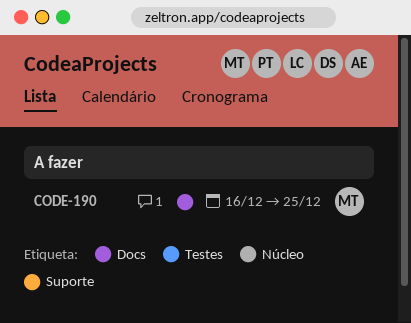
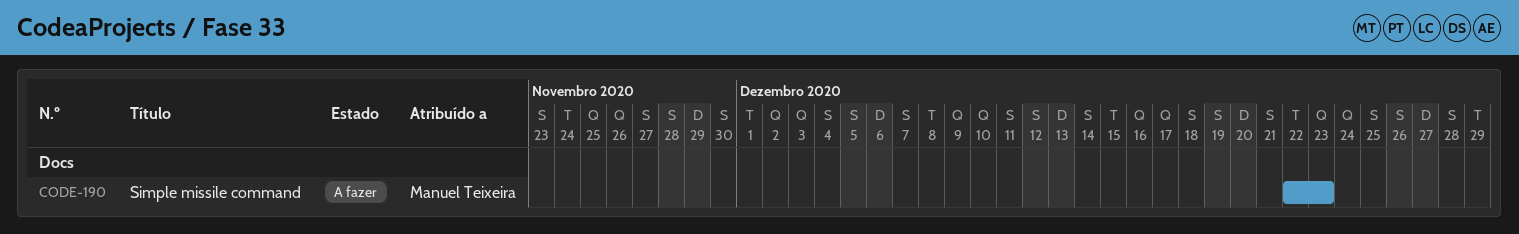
CODE-190, start: Dec 16 -> Dec 22
CODE-190, due: Dec 25 -> Dec 23

